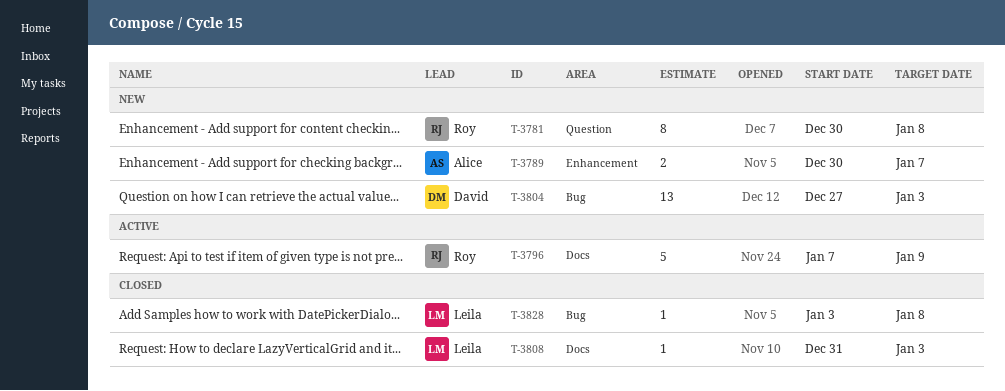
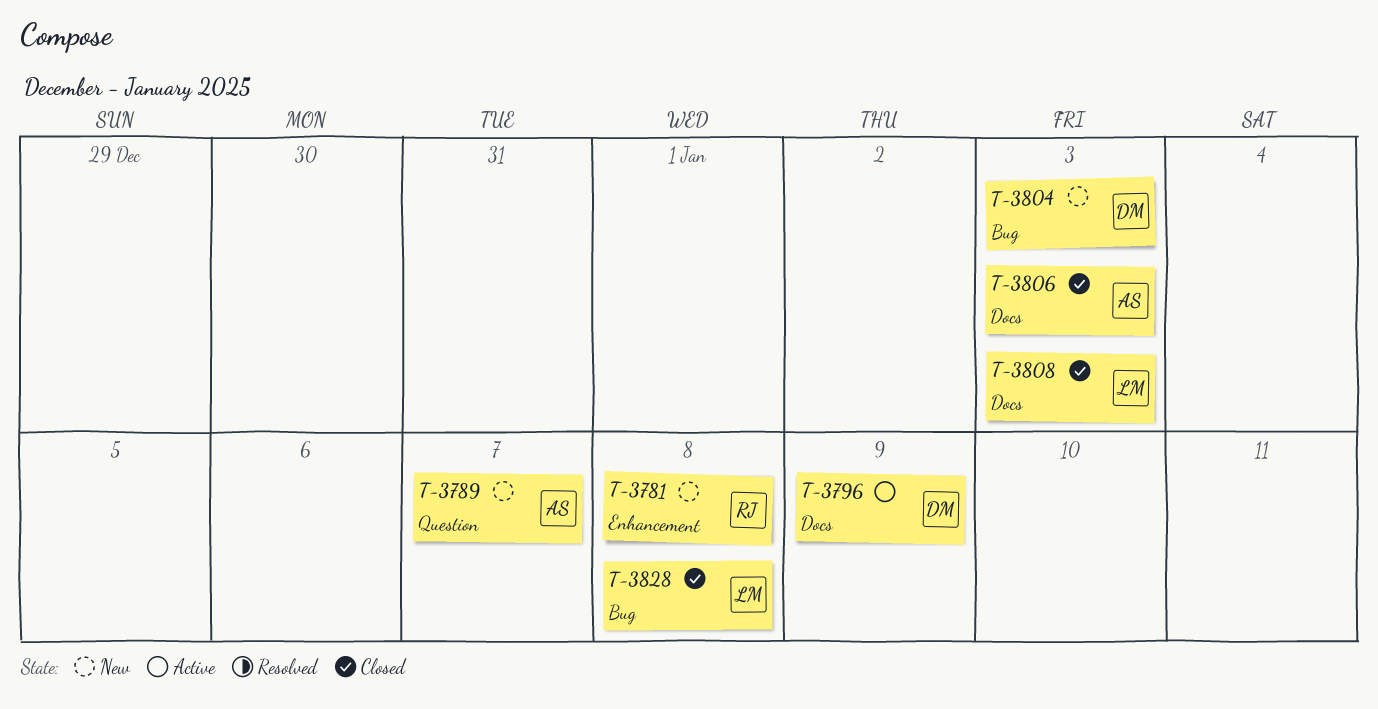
T-3781, label: Question -> Enhancement
T-3789, label: Enhancement -> Question
T-3796, owner: Roy -> David
T-3806: none -> present

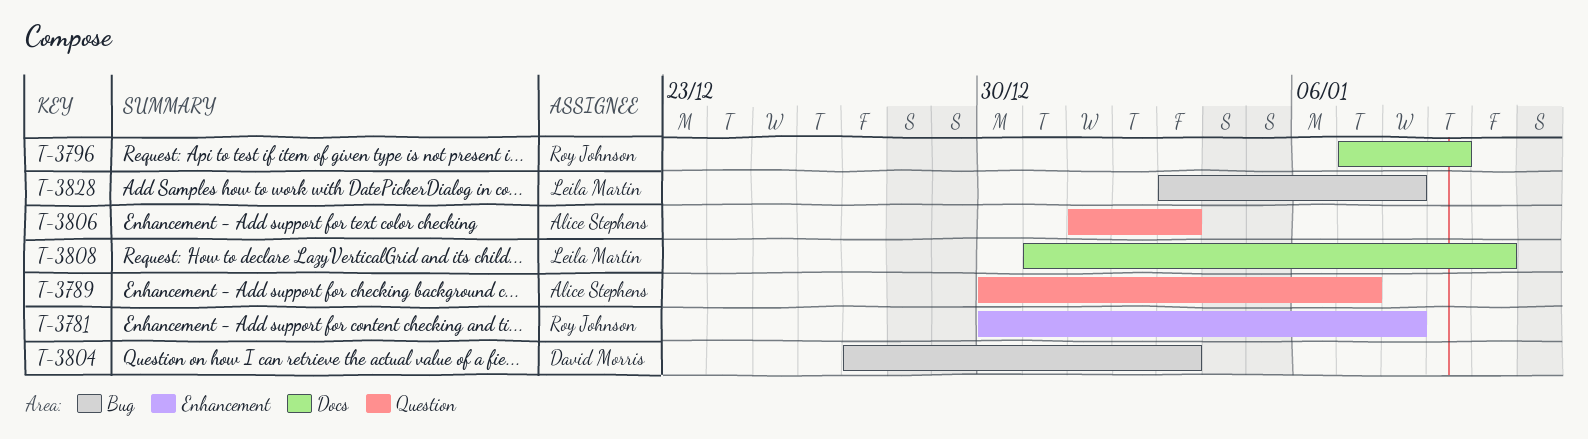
T-3796, owner: David Morris -> Roy Johnson
T-3806, label: Docs -> Question
T-3808, due: Jan 3 -> Jan 10

